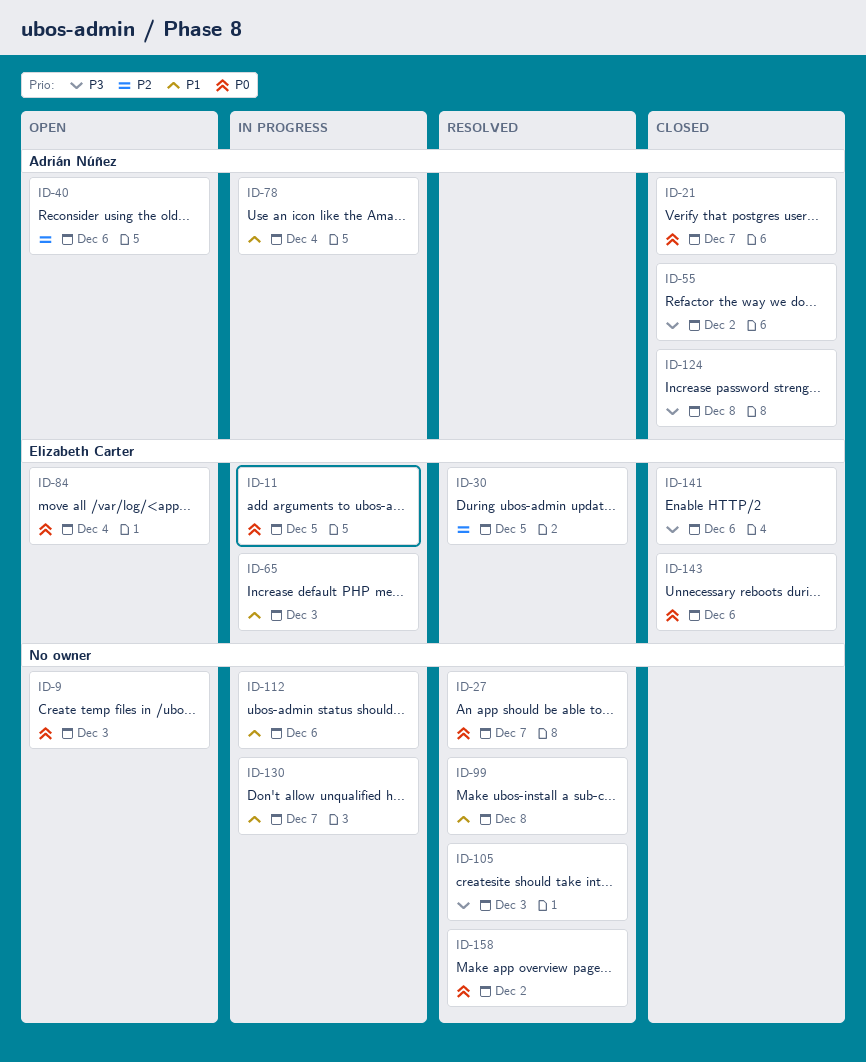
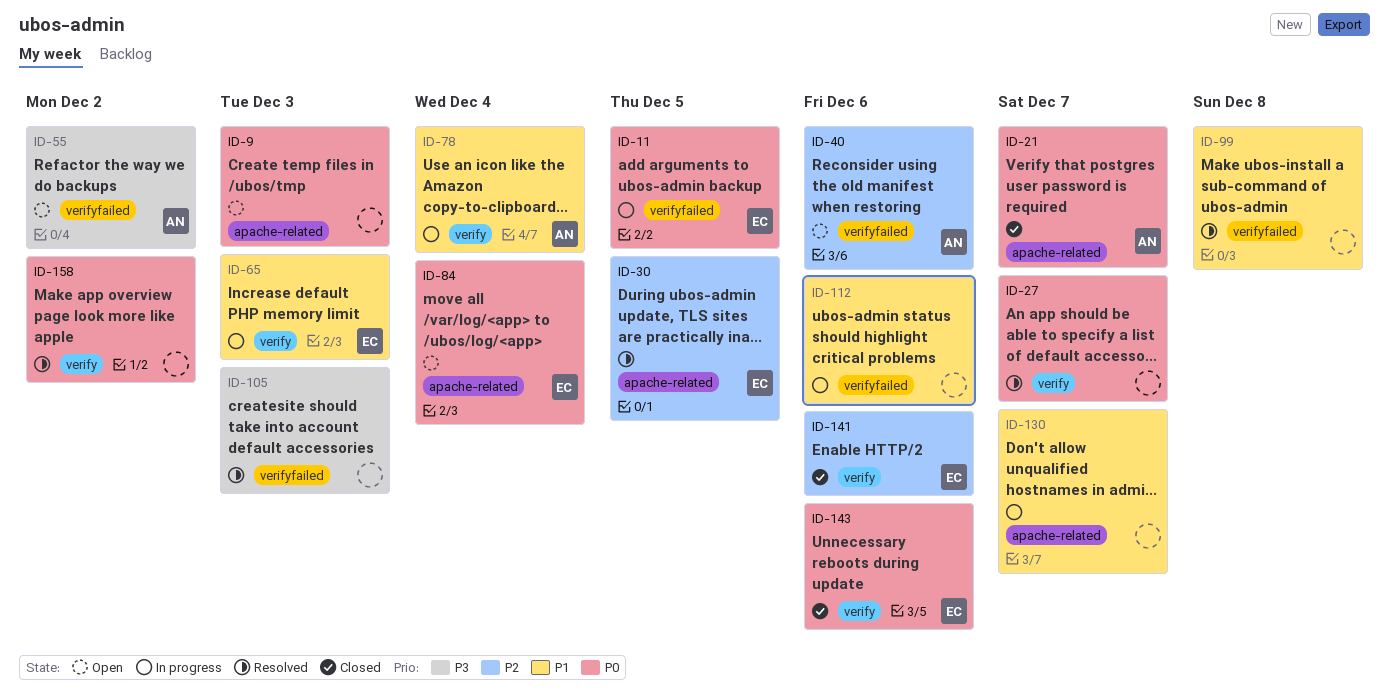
ID-55, status: Closed -> Open
ID-124: present -> none
ID-141, priority: P3 -> P2

